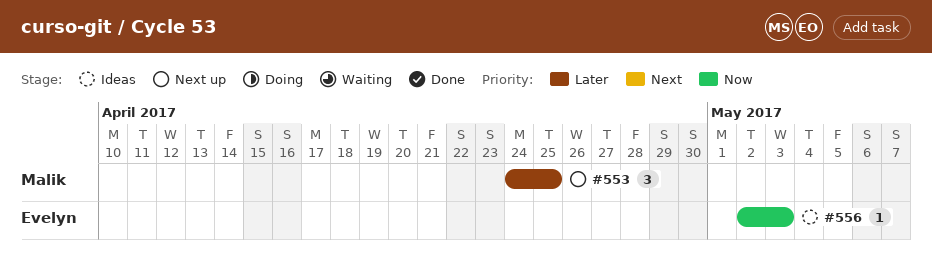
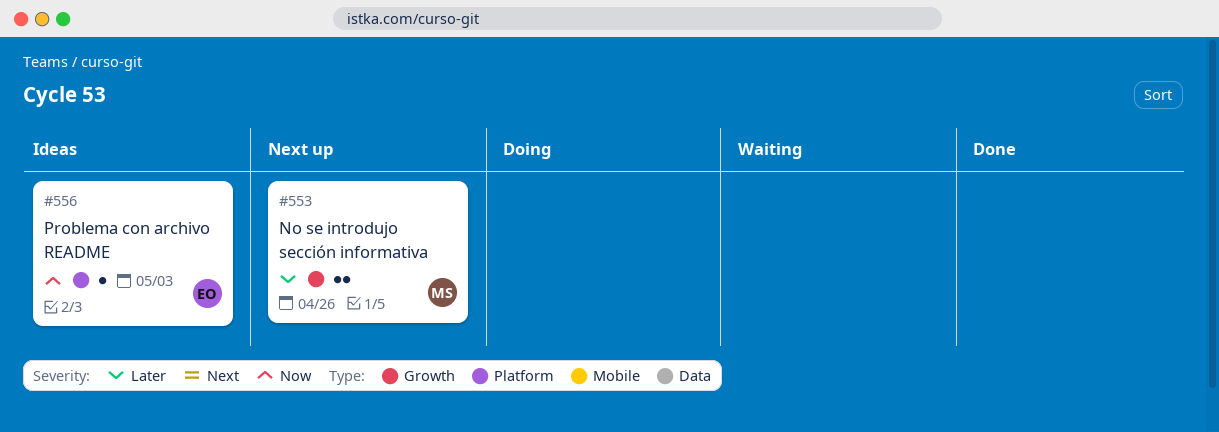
#553, estimate: 3 -> 2
#553, due: Apr 25 -> Apr 26

